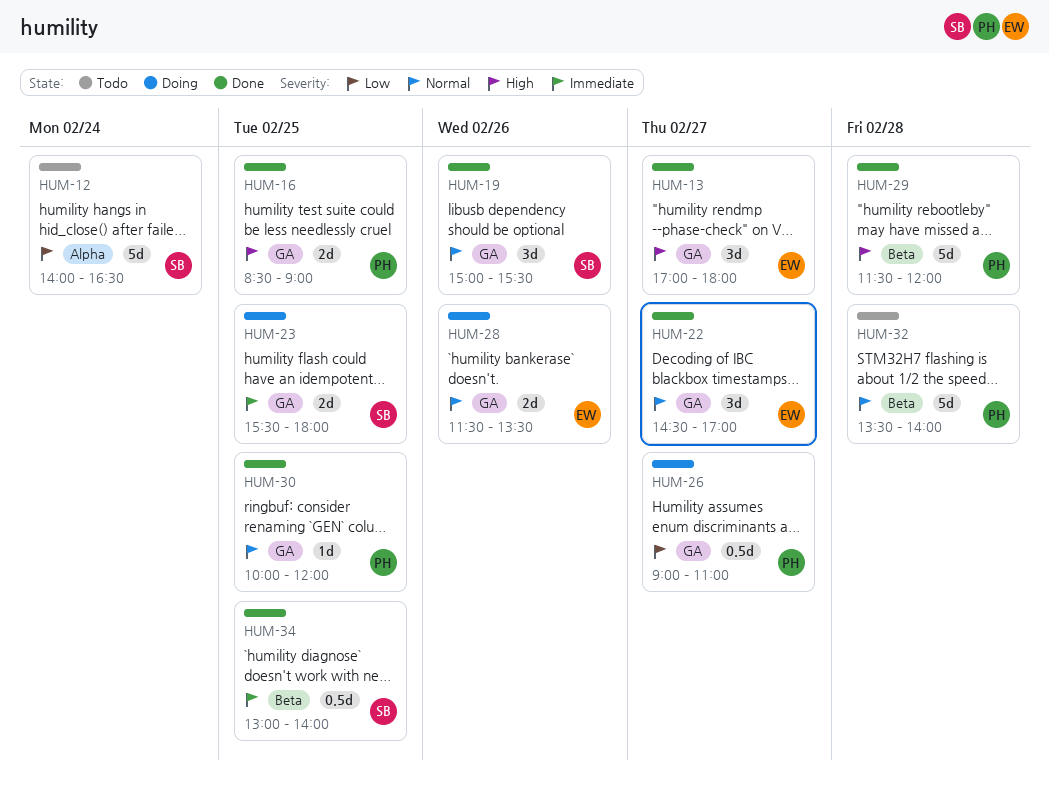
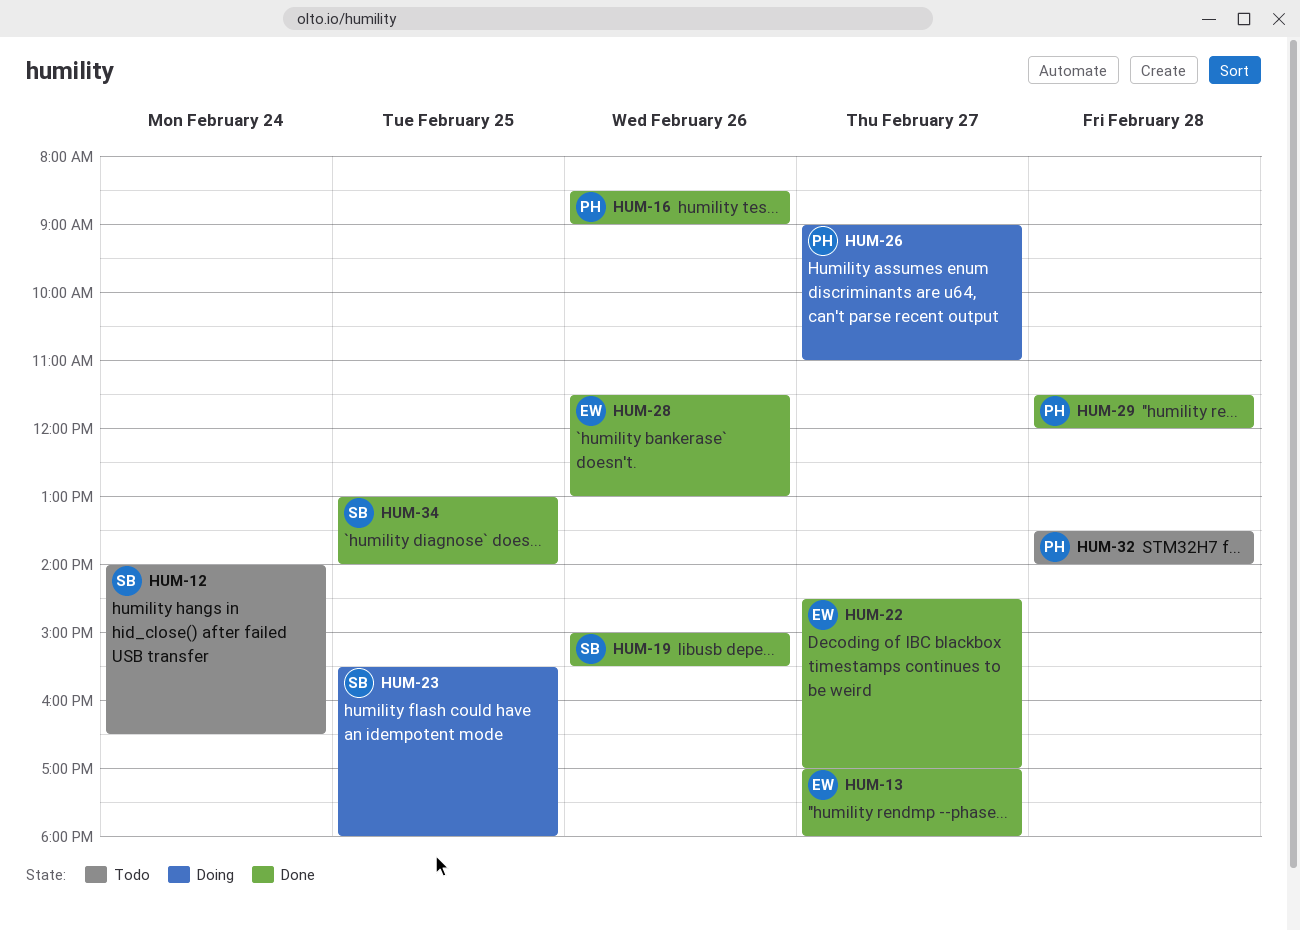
HUM-16, day: Feb 25 -> Feb 26
HUM-28, status: Doing -> Done
HUM-28, ends: 13:30 -> 13:00
HUM-30: present -> none

